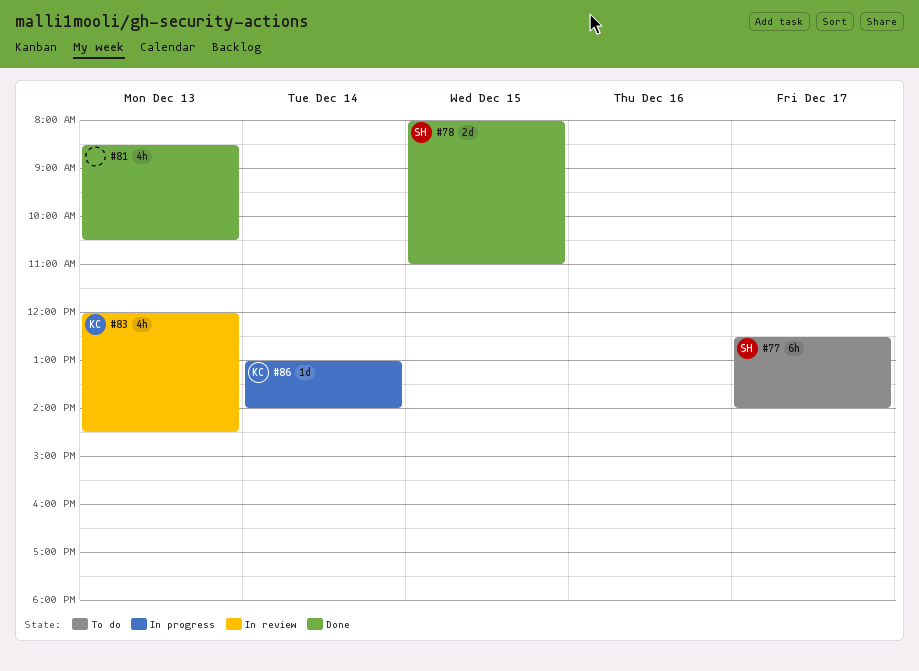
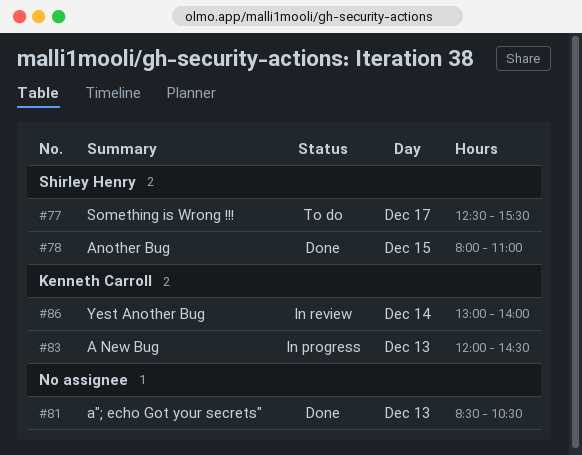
#77, ends: 14:00 -> 15:30
#83, status: In review -> In progress
#86, status: In progress -> In review

